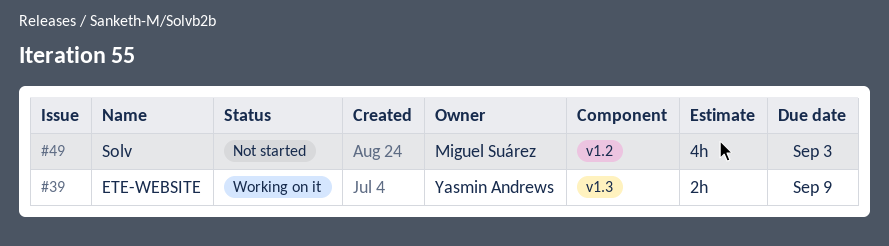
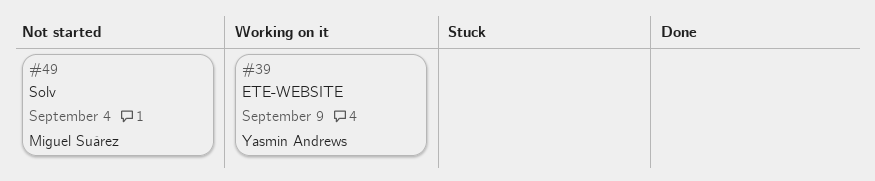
#49, due: Sep 3 -> Sep 4

